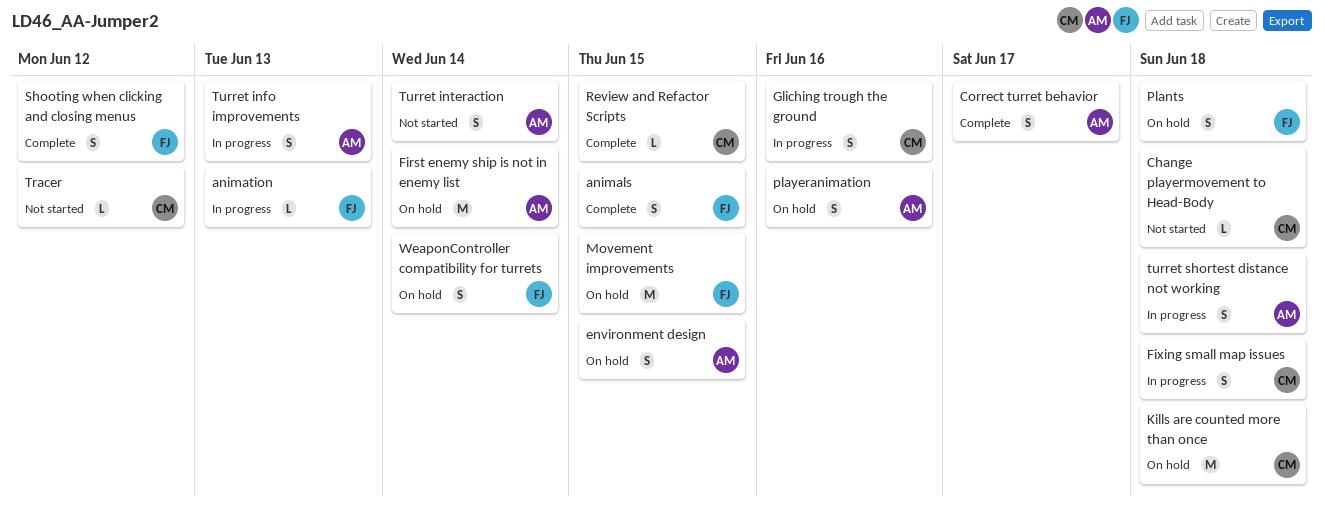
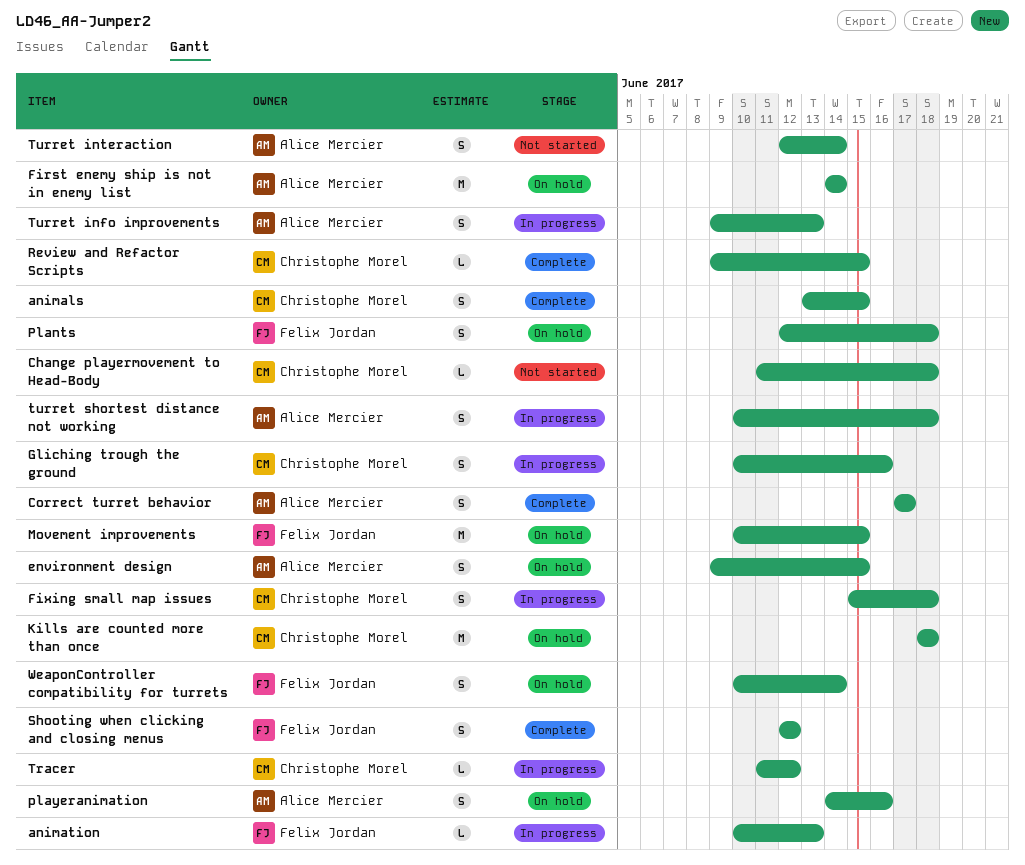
animals, owner: Felix Jordan -> Christophe Morel
Tracer, status: Not started -> In progress

